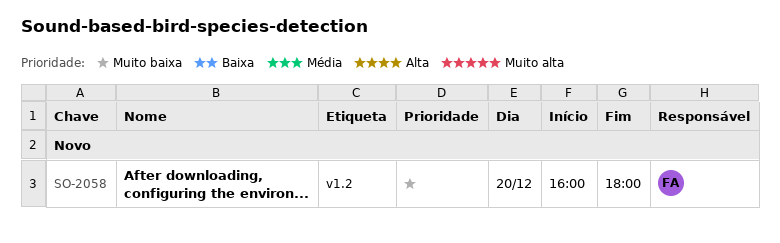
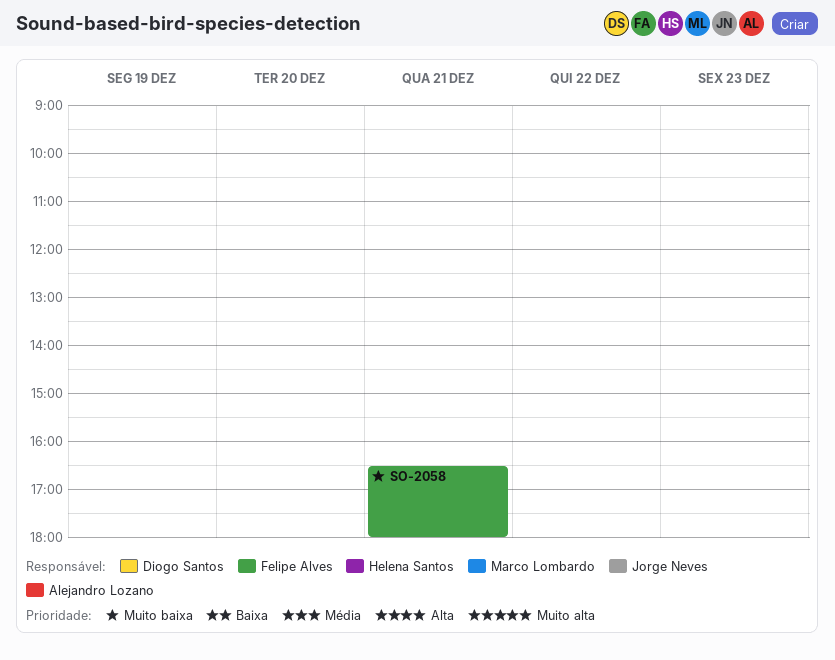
SO-2058, day: Dec 20 -> Dec 21
SO-2058, begins: 16:00 -> 16:30

